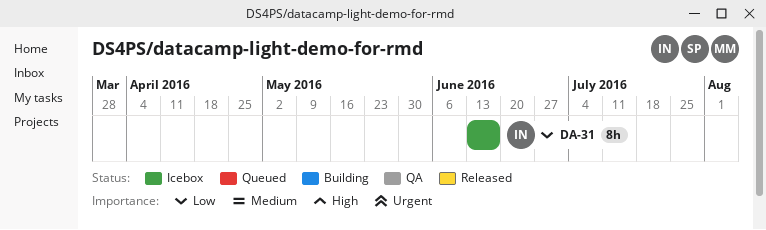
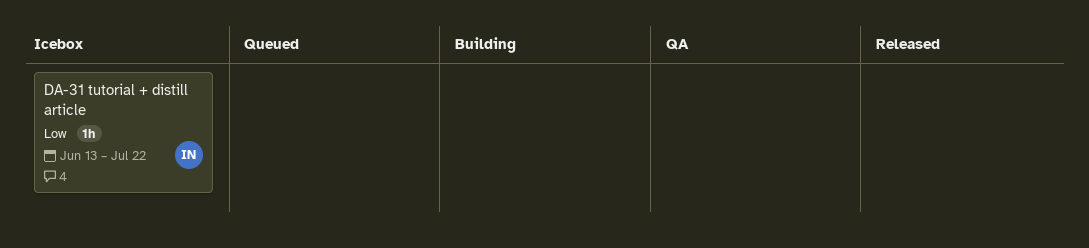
DA-31, estimate: 8h -> 1h
DA-31, due: Jun 17 -> Jul 22

